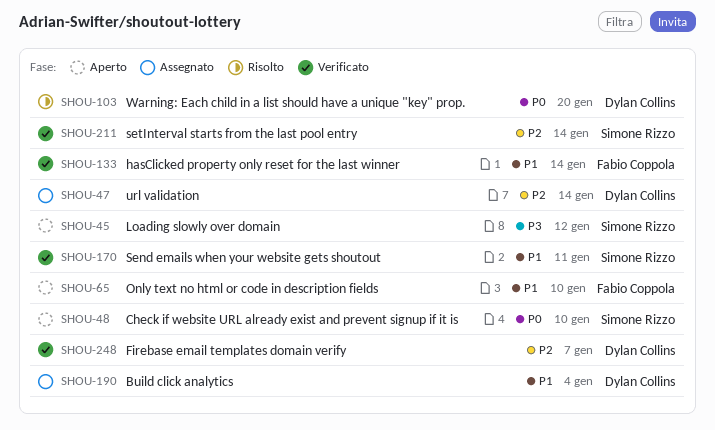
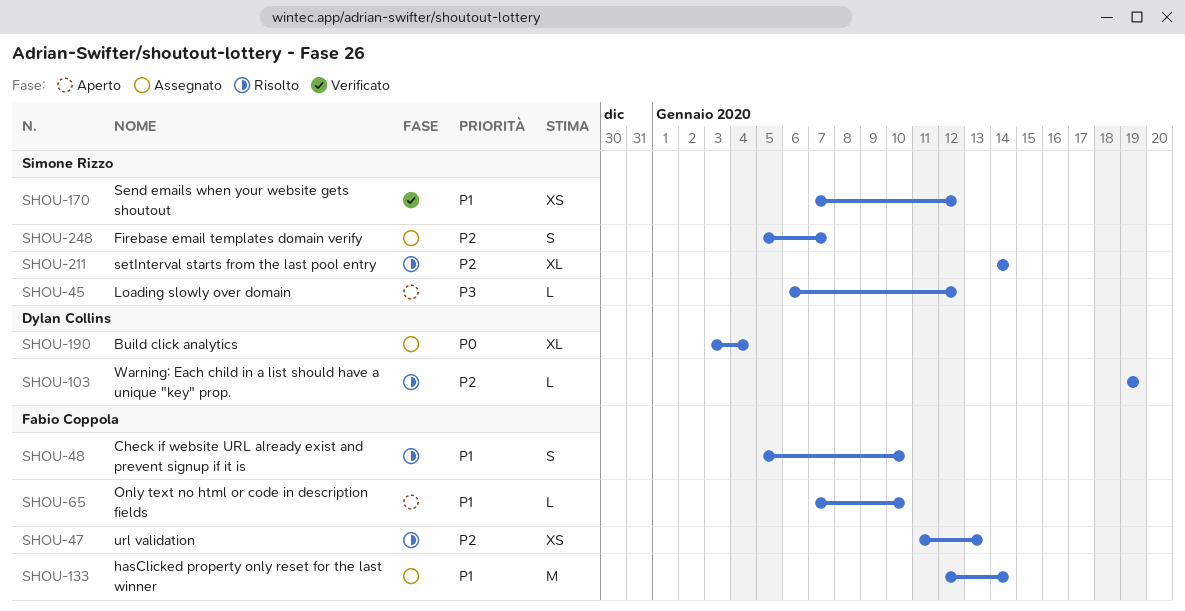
SHOU-47, status: Assegnato -> Risolto
SHOU-47, owner: Dylan Collins -> Fabio Coppola
SHOU-47, due: Jan 14 -> Jan 13
SHOU-48, status: Aperto -> Risolto
SHOU-48, owner: Simone Rizzo -> Fabio Coppola
SHOU-48, priority: P0 -> P1
SHOU-103, priority: P0 -> P2
SHOU-103, due: Jan 20 -> Jan 19
SHOU-133, status: Verificato -> Assegnato
SHOU-170, due: Jan 11 -> Jan 12
SHOU-190, priority: P1 -> P0
SHOU-211, status: Verificato -> Risolto
SHOU-248, status: Verificato -> Assegnato
SHOU-248, owner: Dylan Collins -> Simone Rizzo

